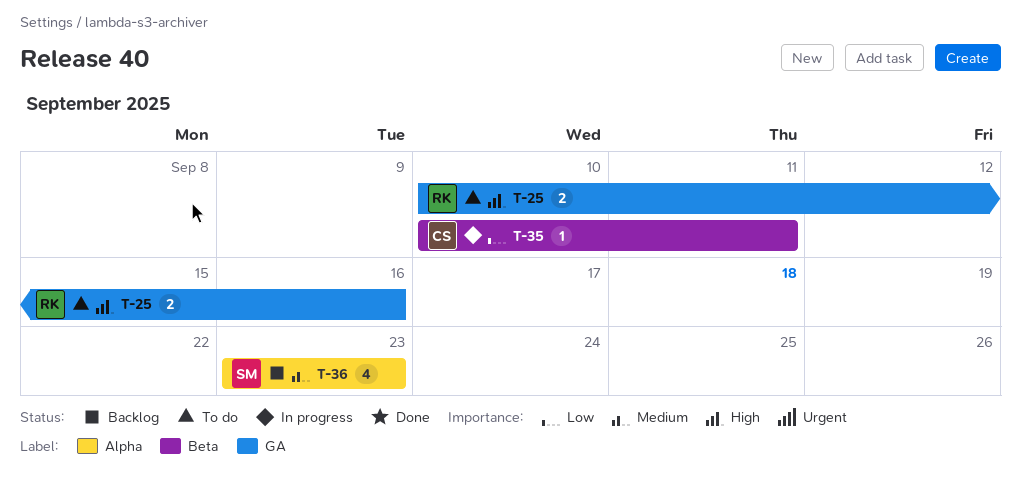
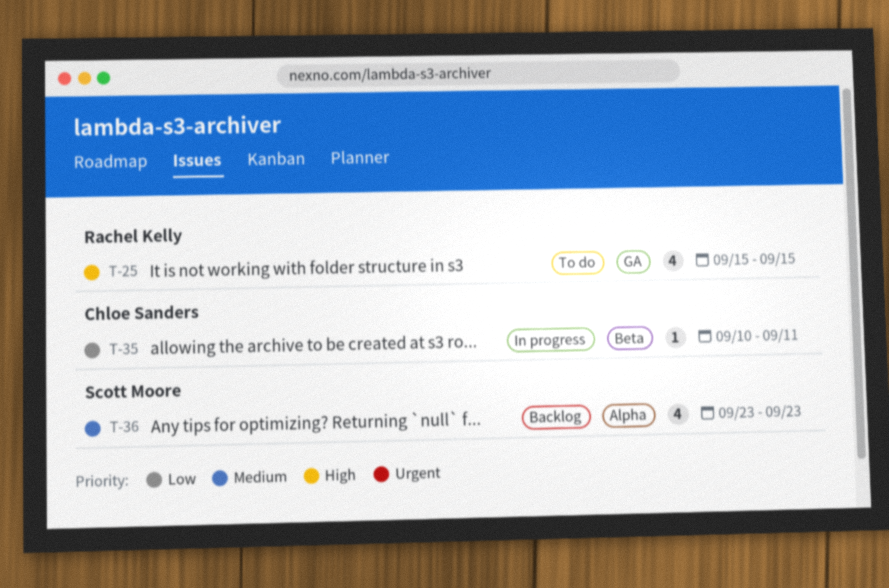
T-25, estimate: 2 -> 4
T-25, start: Sep 10 -> Sep 15
T-25, due: Sep 16 -> Sep 15

